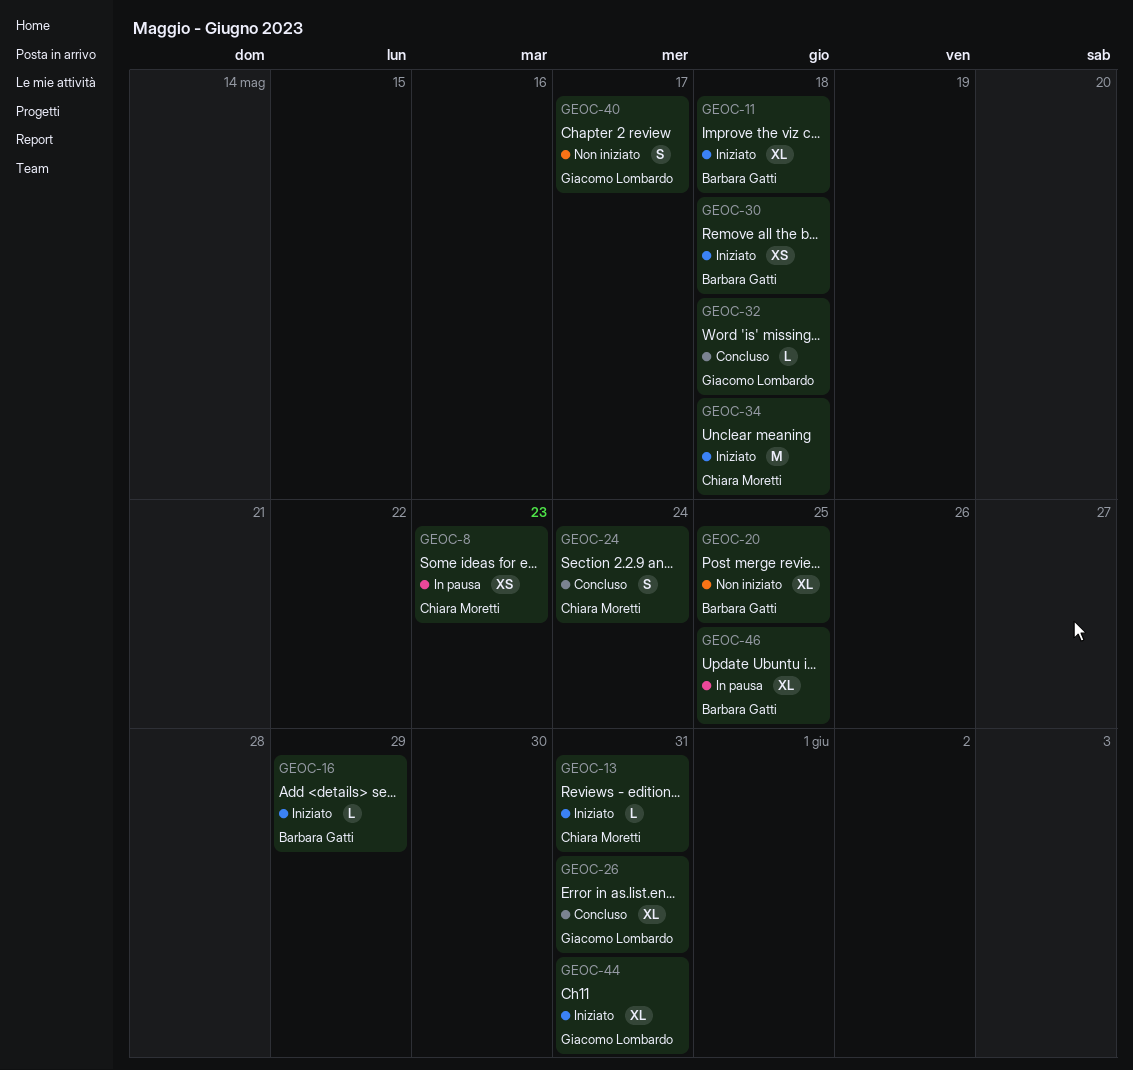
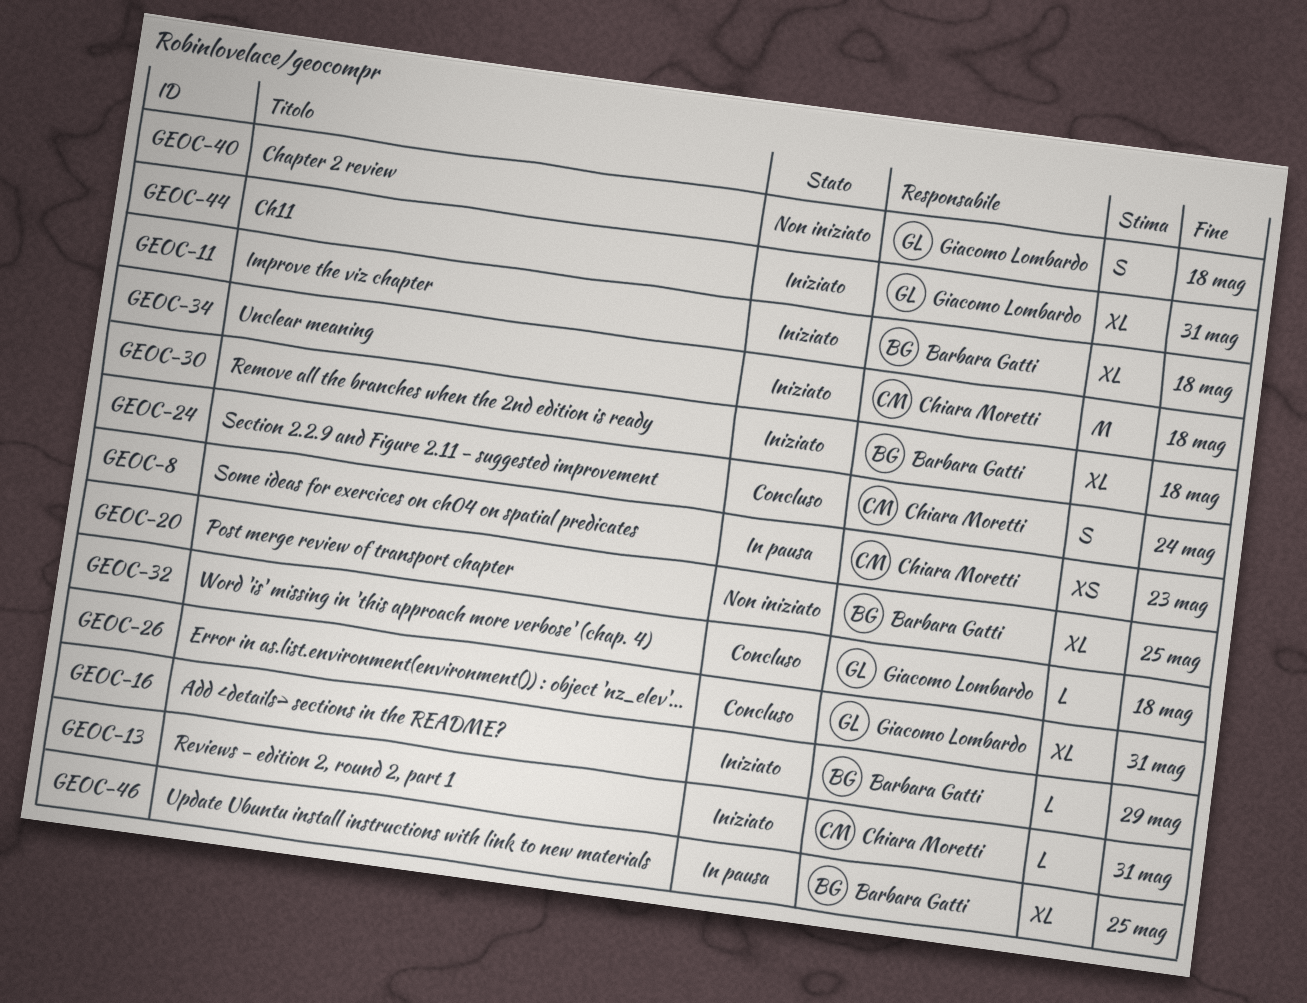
GEOC-30, estimate: XS -> XL
GEOC-40, due: May 17 -> May 18

